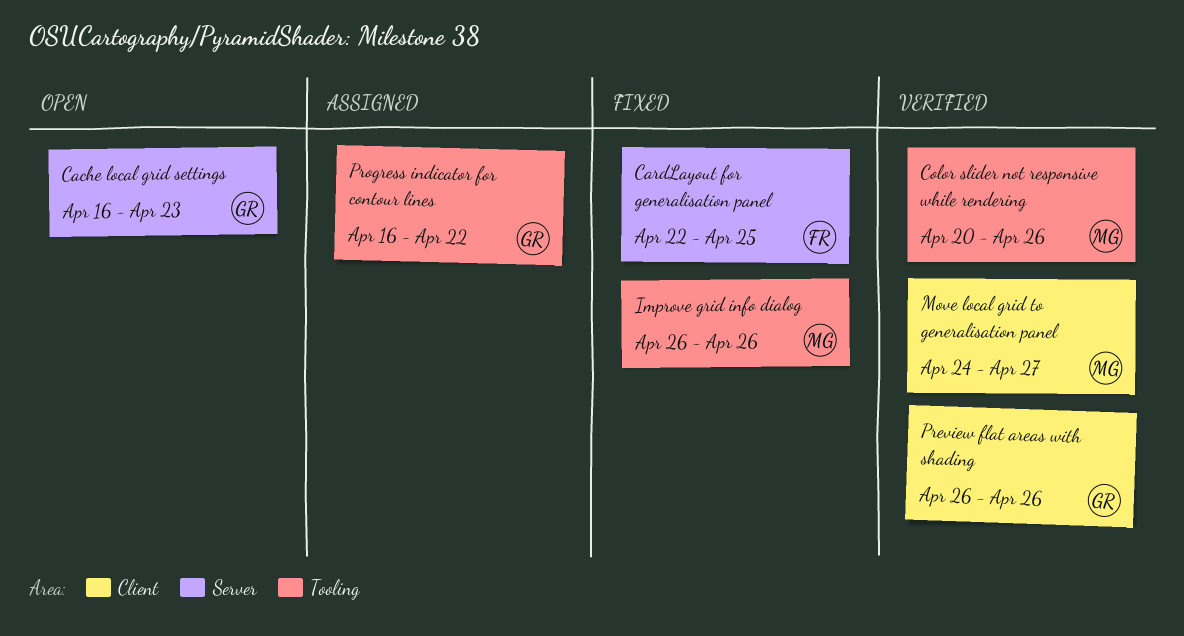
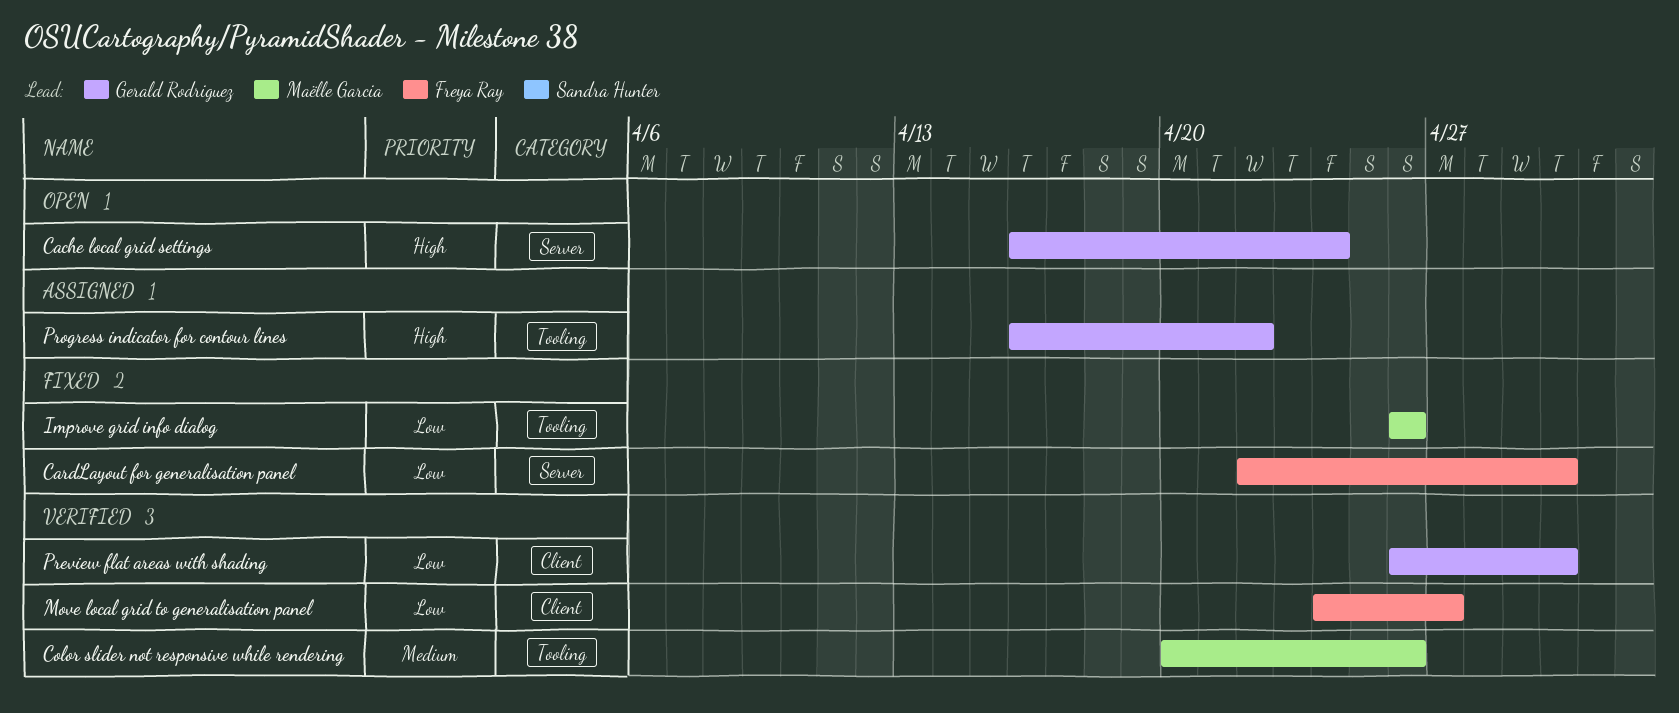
Cache local grid settings, due: Apr 23 -> Apr 24
CardLayout for generalisation panel, due: Apr 25 -> Apr 30
Move local grid to generalisation panel, owner: Maëlle Garcia -> Freya Ray
Preview flat areas with shading, due: Apr 26 -> Apr 30

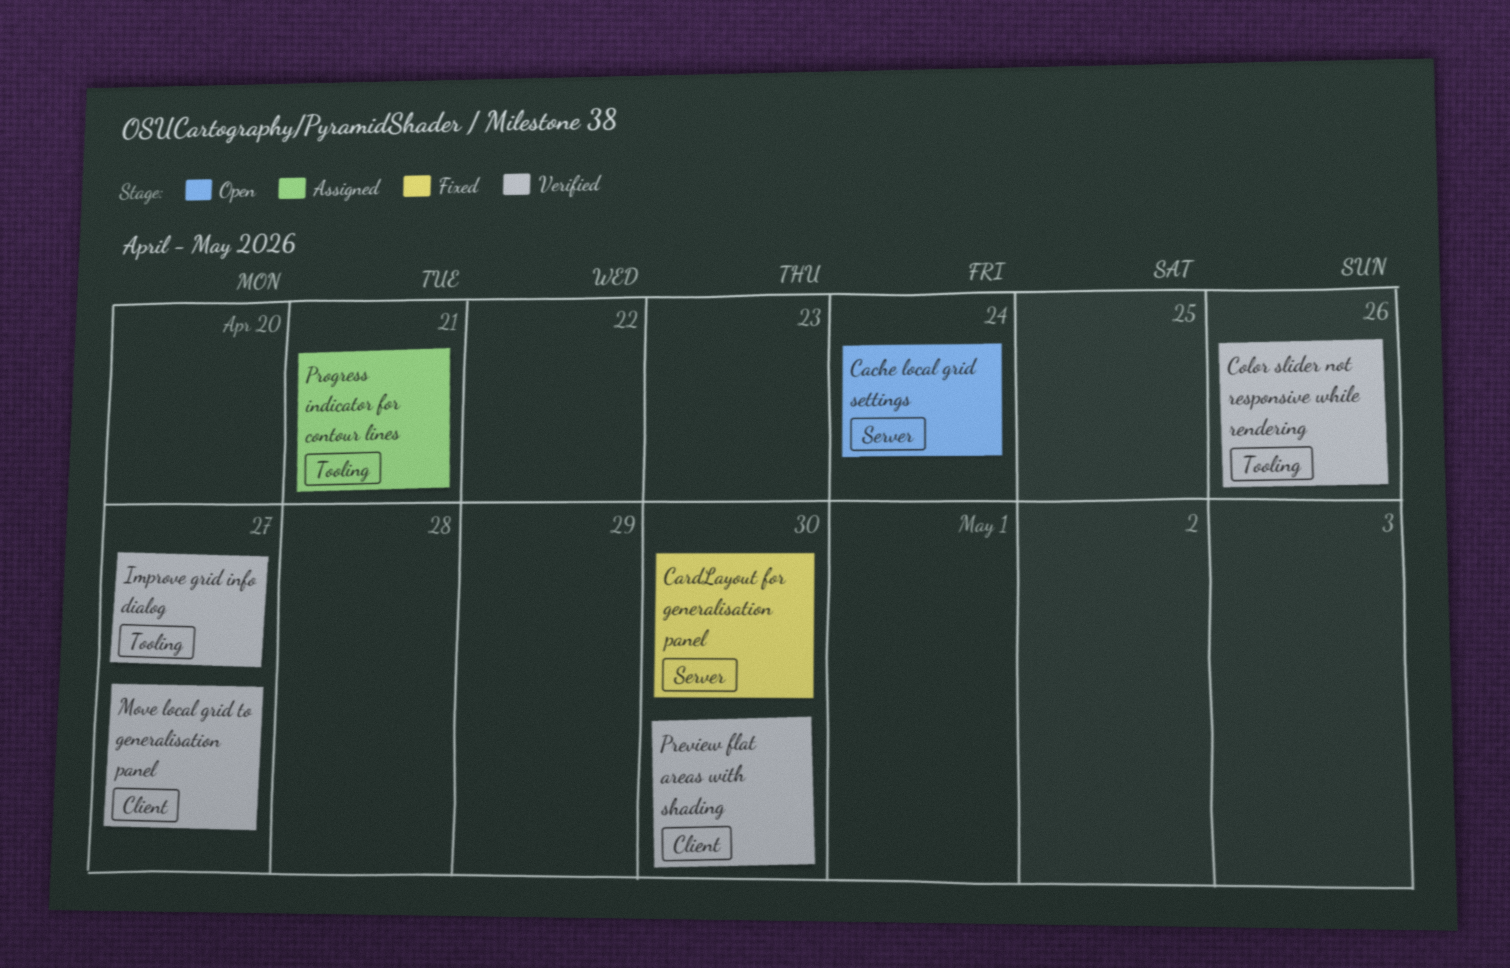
Improve grid info dialog, status: Fixed -> Verified
Improve grid info dialog, due: Apr 26 -> Apr 27
Progress indicator for contour lines, due: Apr 22 -> Apr 21

